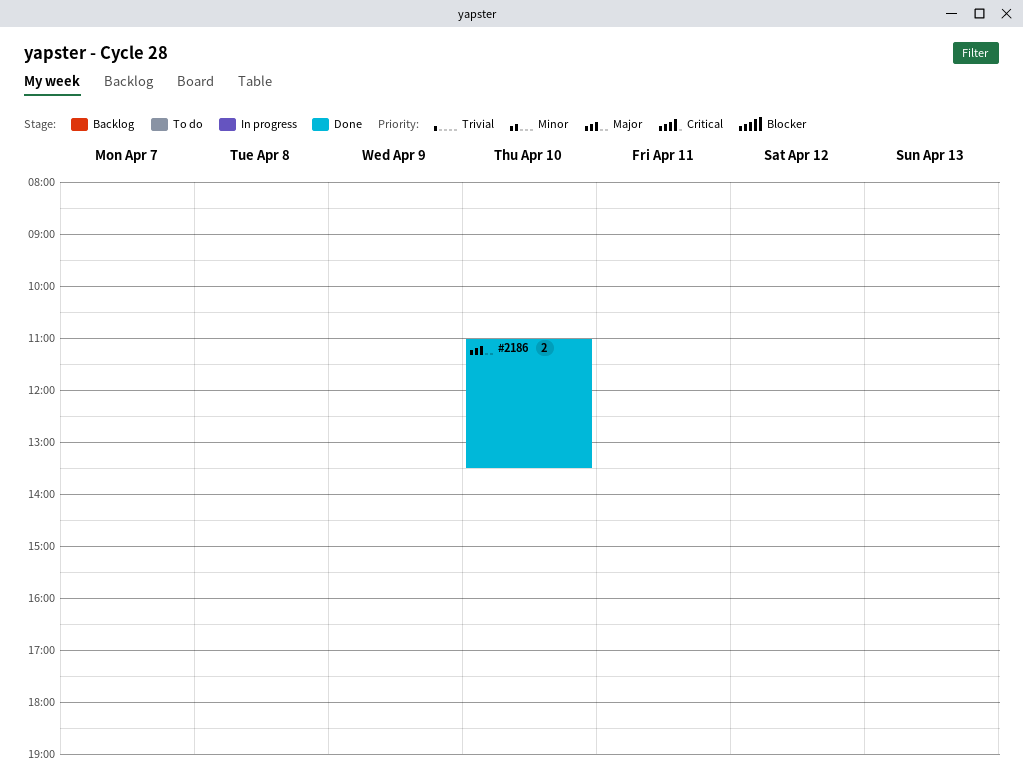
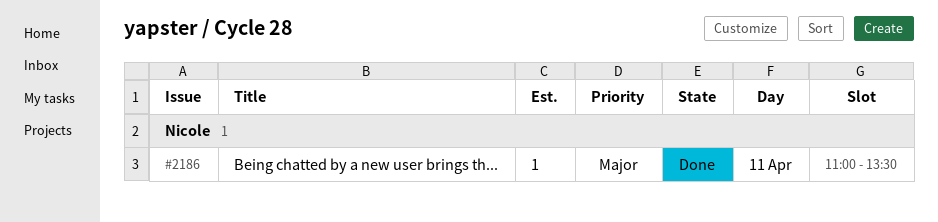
#2186, estimate: 2 -> 1
#2186, day: Apr 10 -> Apr 11

